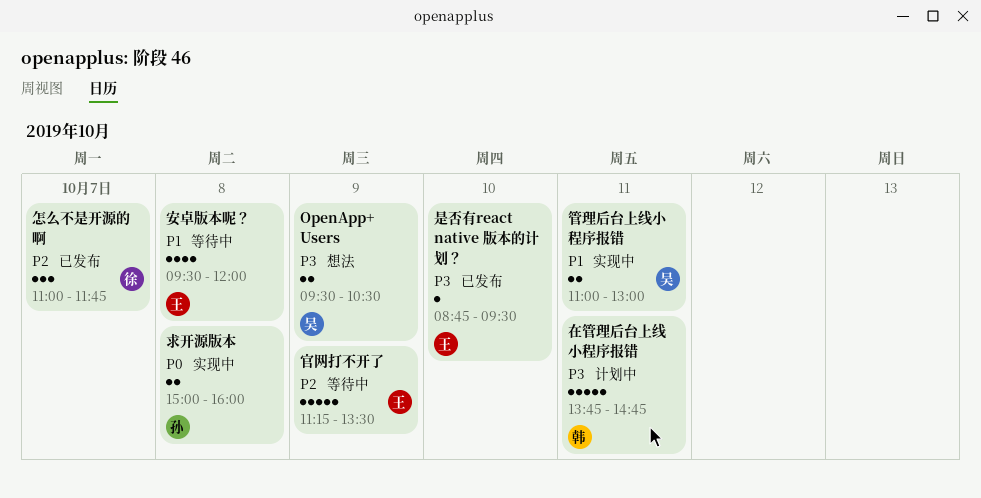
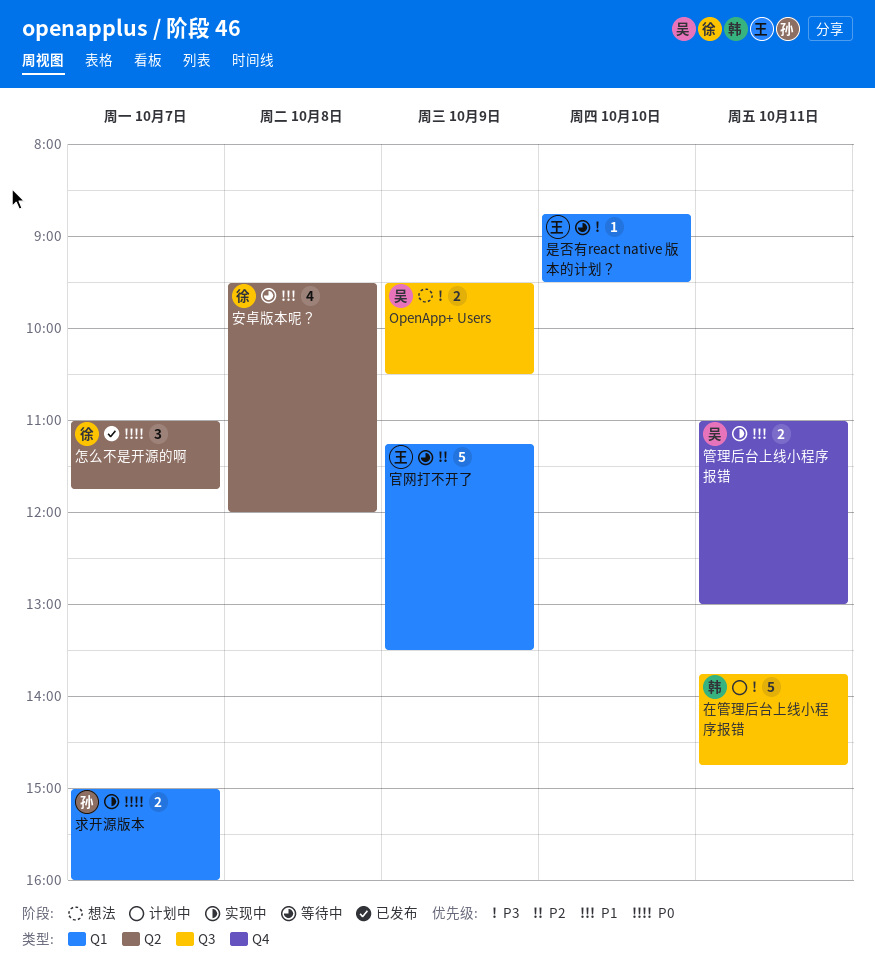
安卓版本呢？, owner: 王 -> 徐
怎么不是开源的啊, priority: P2 -> P0
是否有react native 版本的计划？, status: 已发布 -> 等待中
求开源版本, day: Oct 8 -> Oct 7

